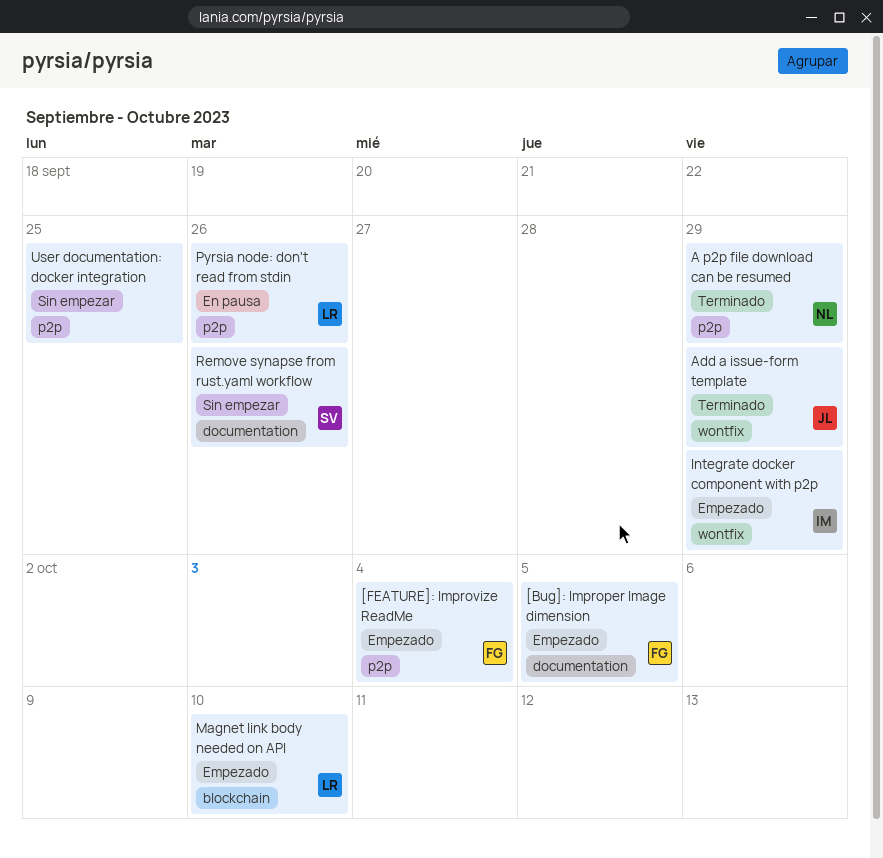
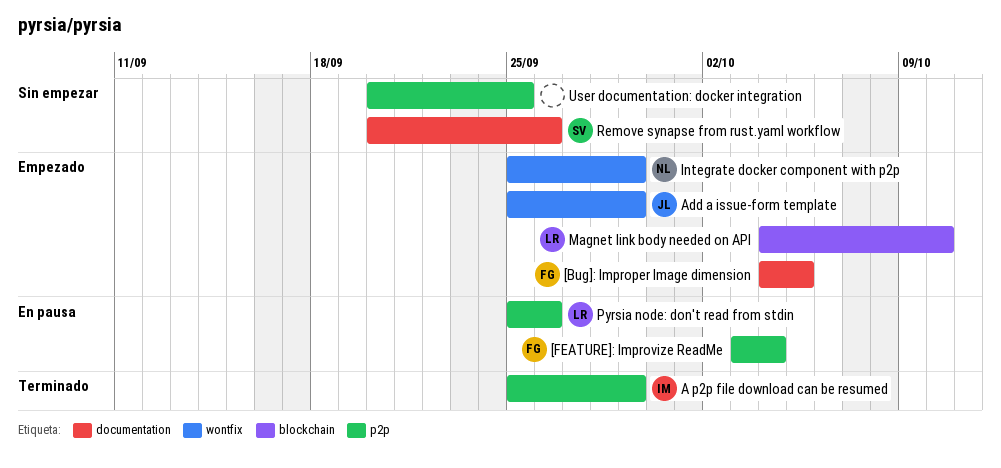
[FEATURE]: Improvize ReadMe, status: Empezado -> En pausa
A p2p file download can be resumed, owner: NL -> IM
Add a issue-form template, status: Terminado -> Empezado
Integrate docker component with p2p, owner: IM -> NL

